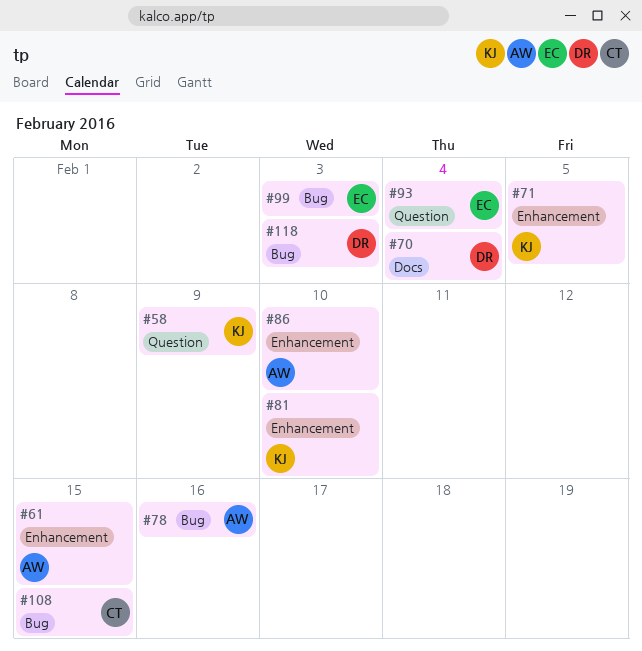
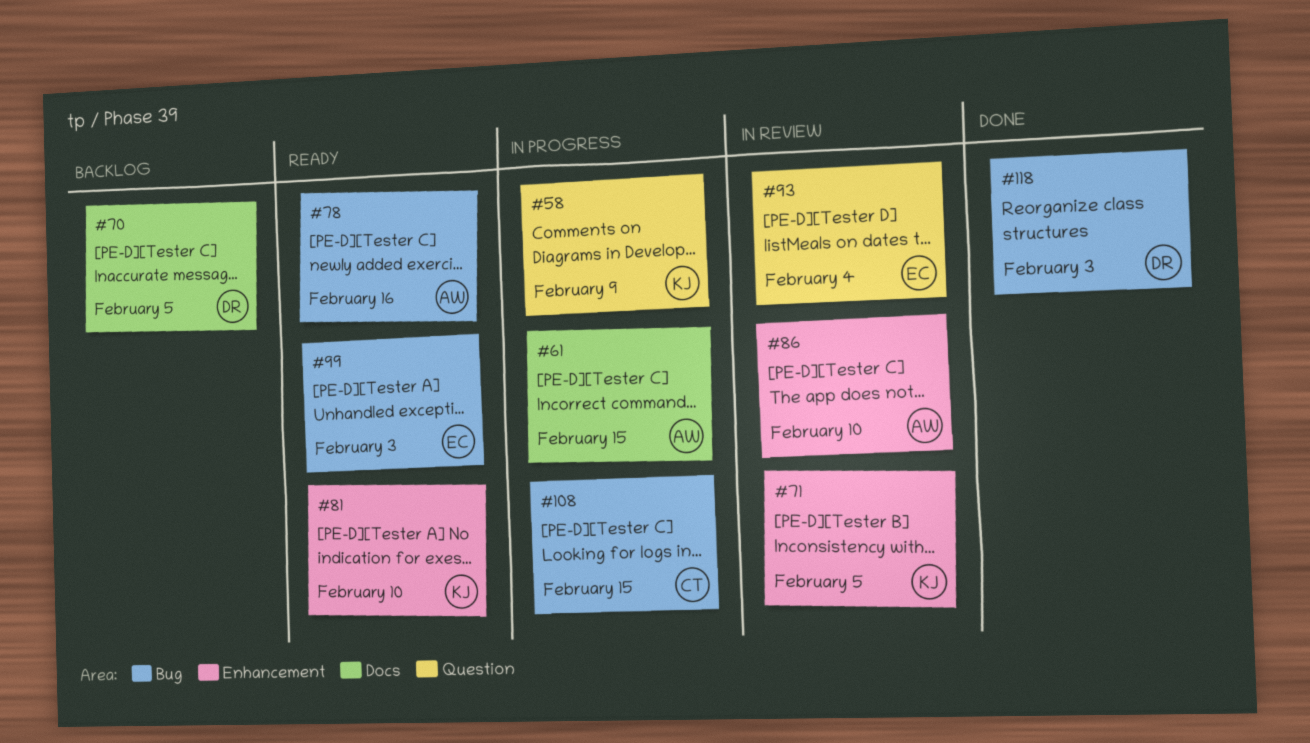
#61, label: Enhancement -> Docs
#70, due: Feb 4 -> Feb 5

